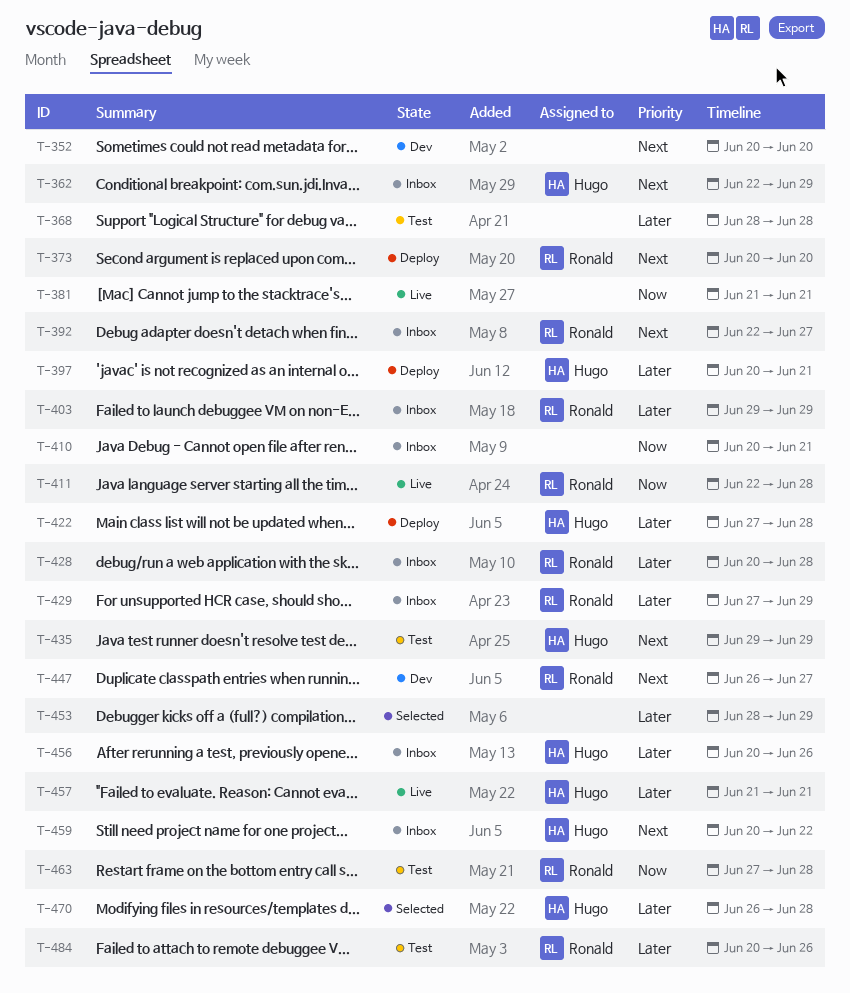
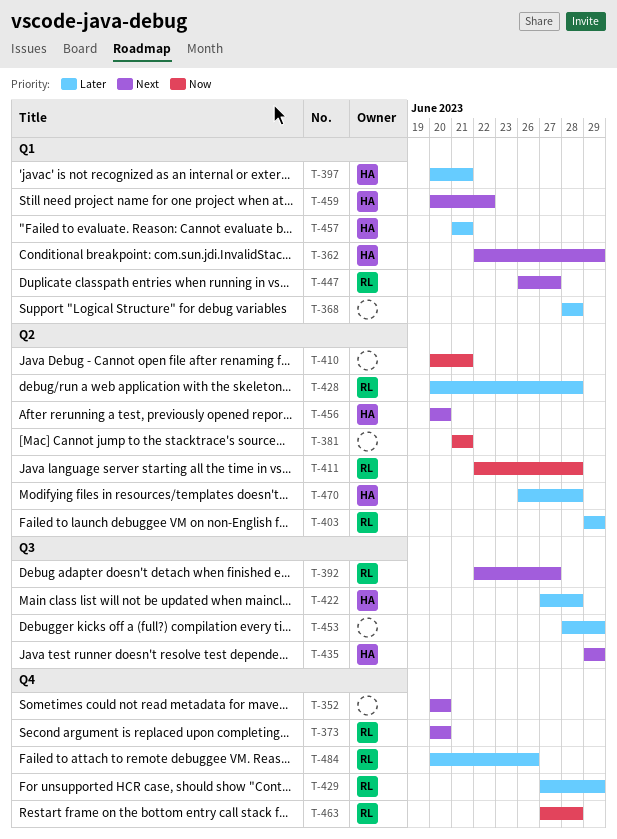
T-456, priority: Later -> Next
T-456, due: Jun 26 -> Jun 20

